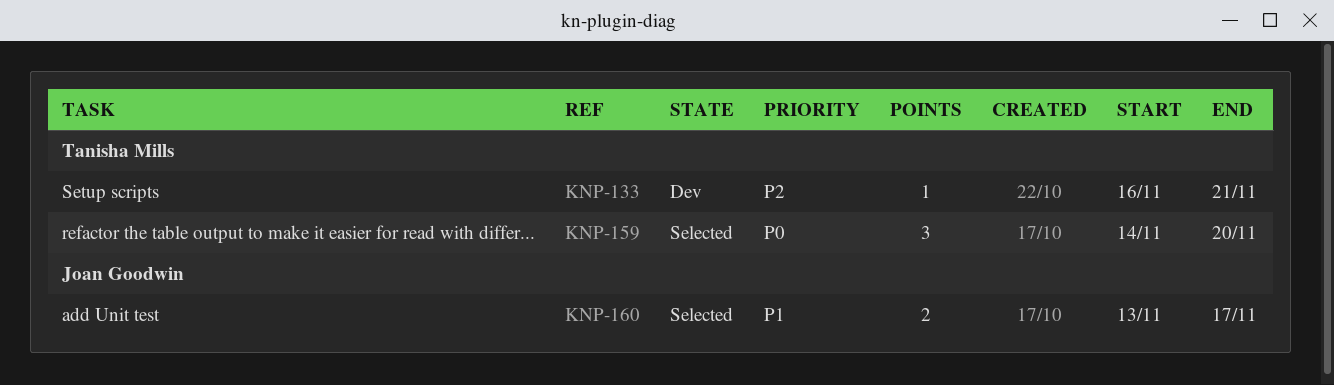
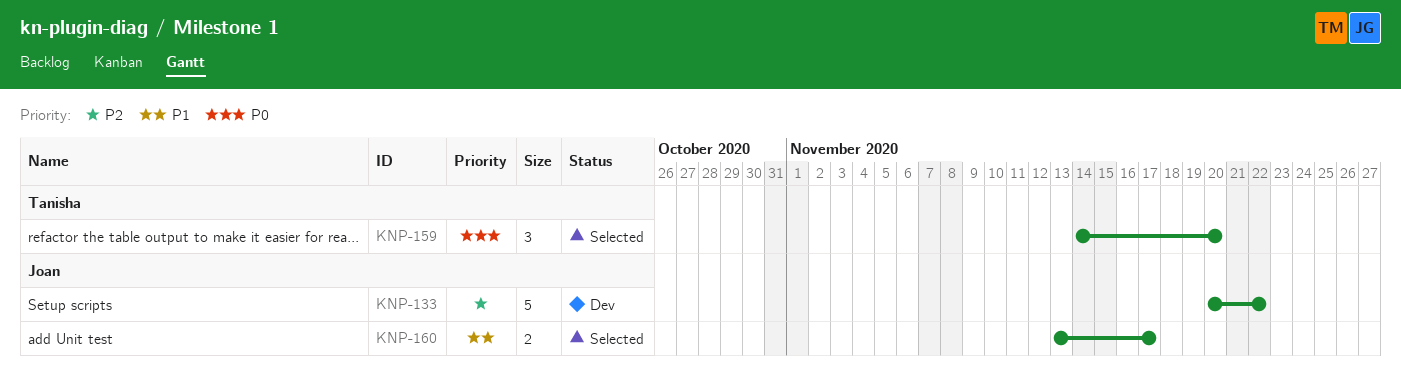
KNP-133, owner: Tanisha Mills -> Joan Goodwin
KNP-133, estimate: 1 -> 5
KNP-133, start: Nov 16 -> Nov 20
KNP-133, due: Nov 21 -> Nov 22

